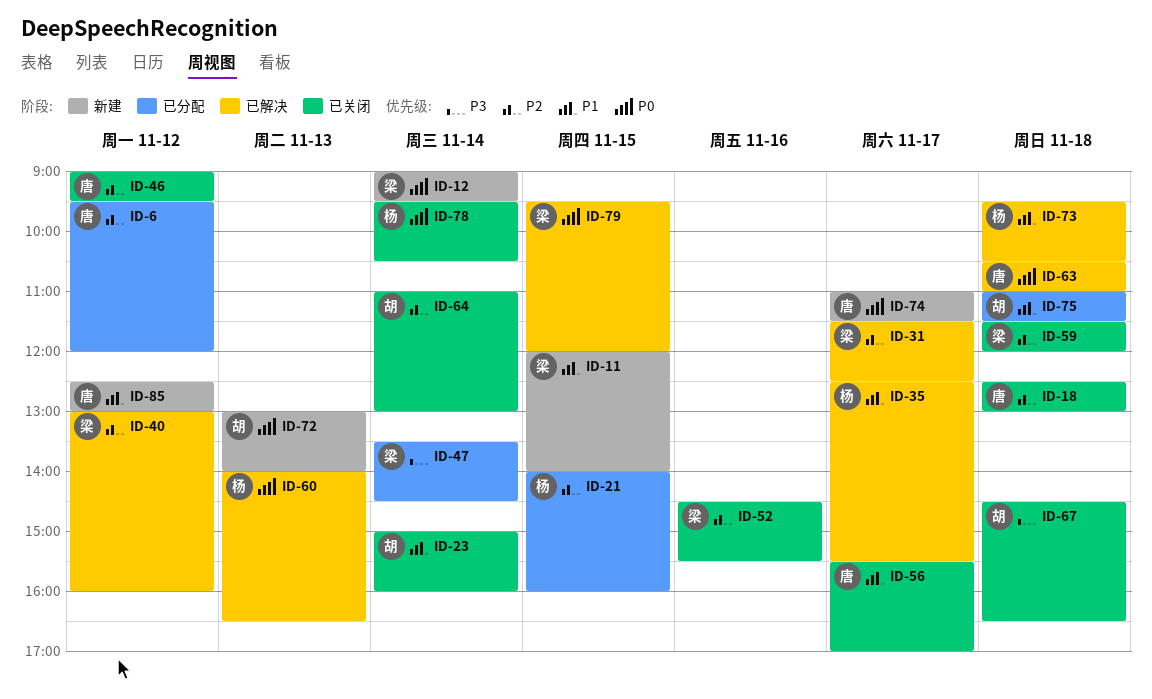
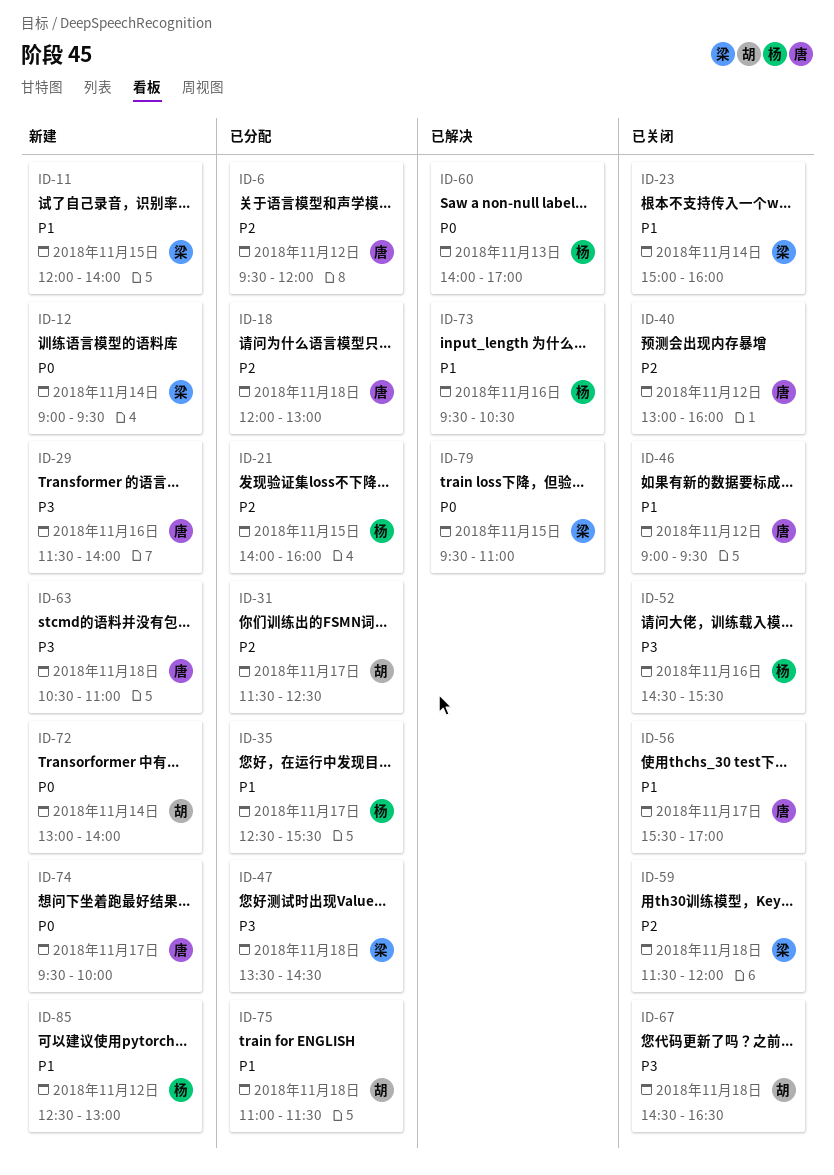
ID-18, status: 已关闭 -> 已分配
ID-18, begins: 12:30 -> 12:00
ID-23, owner: 胡 -> 梁
ID-29: none -> present
ID-31, status: 已解决 -> 已分配
ID-31, owner: 梁 -> 胡
ID-35, status: 已解决 -> 已分配
ID-40, status: 已解决 -> 已关闭
ID-40, owner: 梁 -> 唐
ID-46, priority: P2 -> P1
ID-47, day: Nov 14 -> Nov 18
ID-52, owner: 梁 -> 杨
ID-52, priority: P2 -> P3
ID-60, ends: 16:30 -> 17:00
ID-63, status: 已解决 -> 新建
ID-63, priority: P0 -> P3
ID-64: present -> none
ID-72, day: Nov 13 -> Nov 14
ID-73, day: Nov 18 -> Nov 16
ID-74, begins: 11:00 -> 09:30
ID-74, ends: 11:30 -> 10:00
ID-78: present -> none
ID-79, ends: 12:00 -> 11:00
ID-85, owner: 唐 -> 杨

